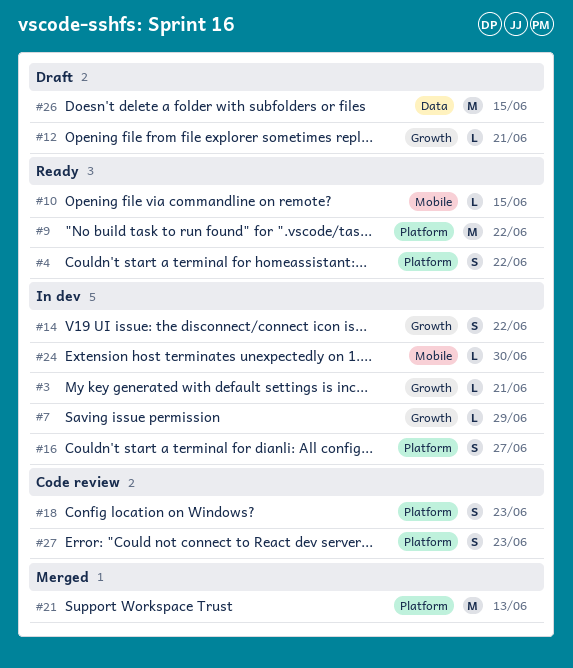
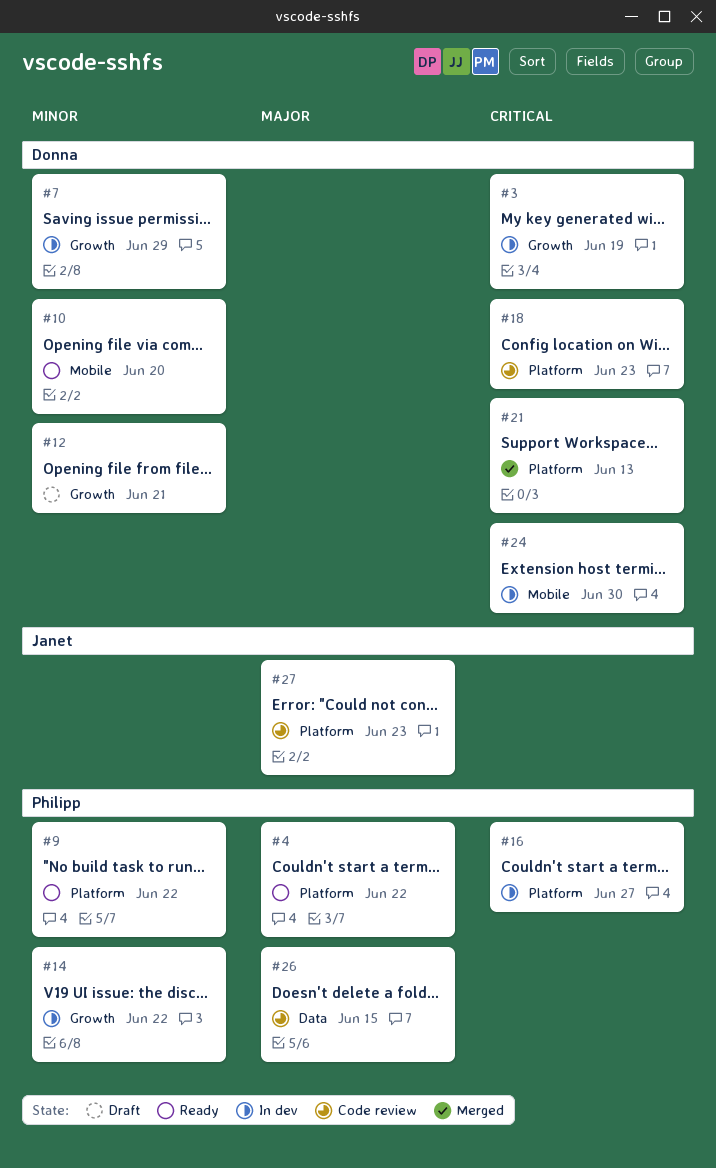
#3, due: Jun 21 -> Jun 19
#10, due: Jun 15 -> Jun 20
#26, status: Draft -> Code review

